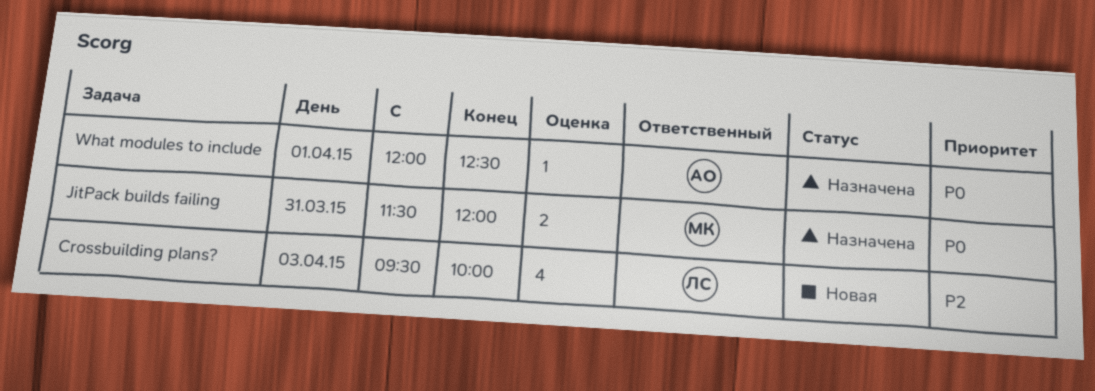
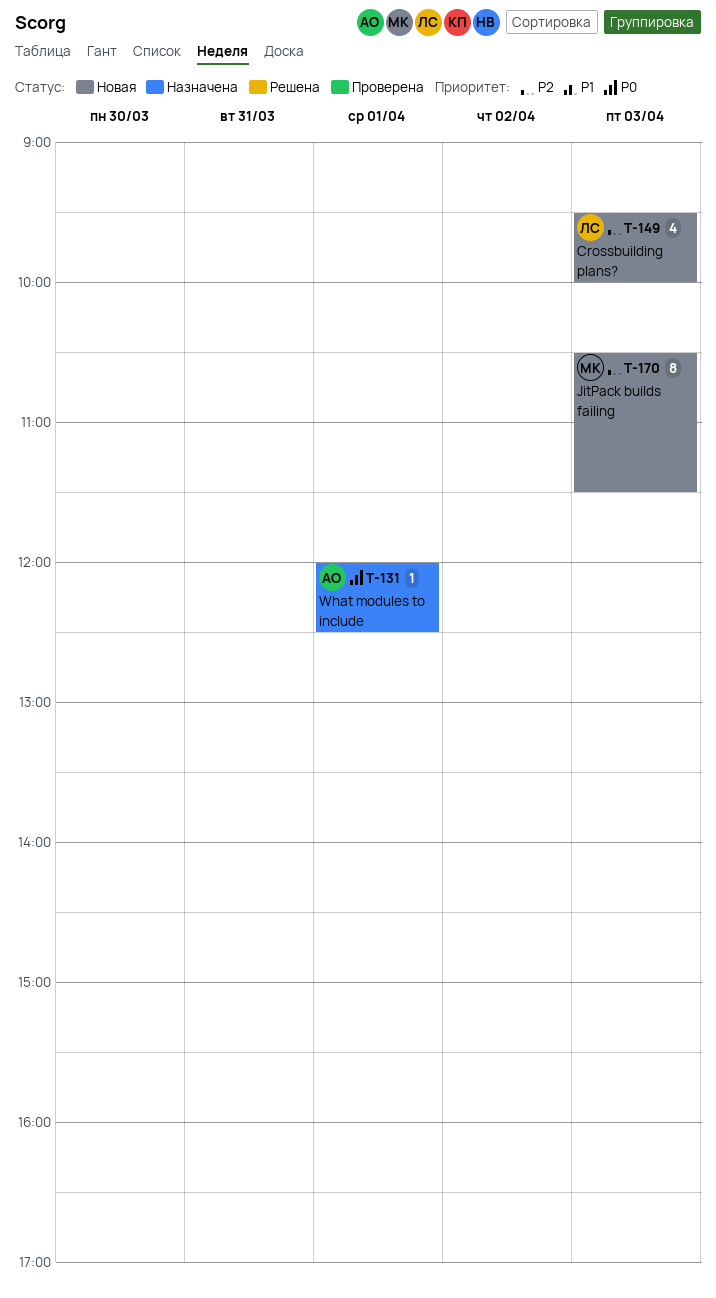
JitPack builds failing, status: Назначена -> Новая
JitPack builds failing, priority: P0 -> P2
JitPack builds failing, estimate: 2 -> 8
JitPack builds failing, day: Mar 31 -> Apr 3
JitPack builds failing, begins: 11:30 -> 10:30
JitPack builds failing, ends: 12:00 -> 11:30

